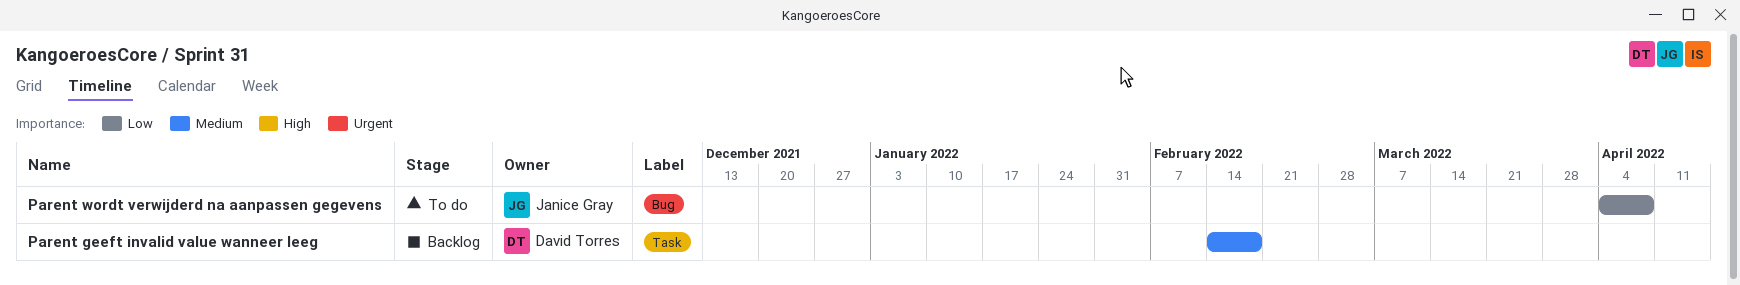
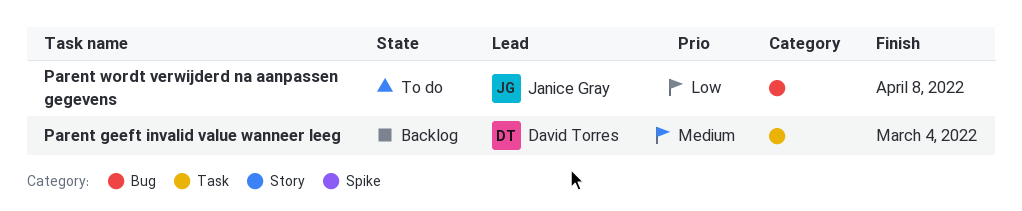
Parent geeft invalid value wanneer leeg, due: Feb 18 -> Mar 4

